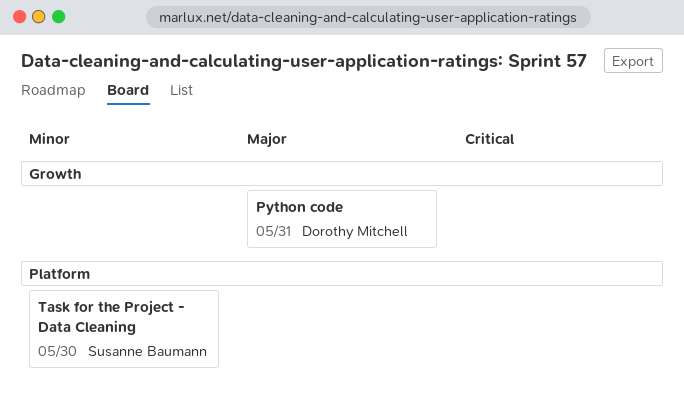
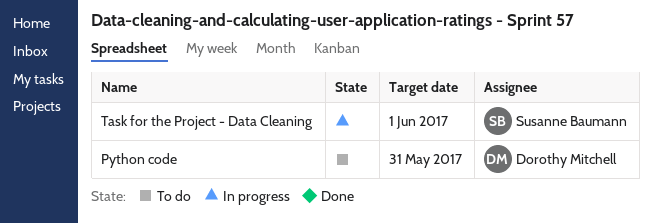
Task for the Project - Data Cleaning, due: May 30 -> Jun 1

